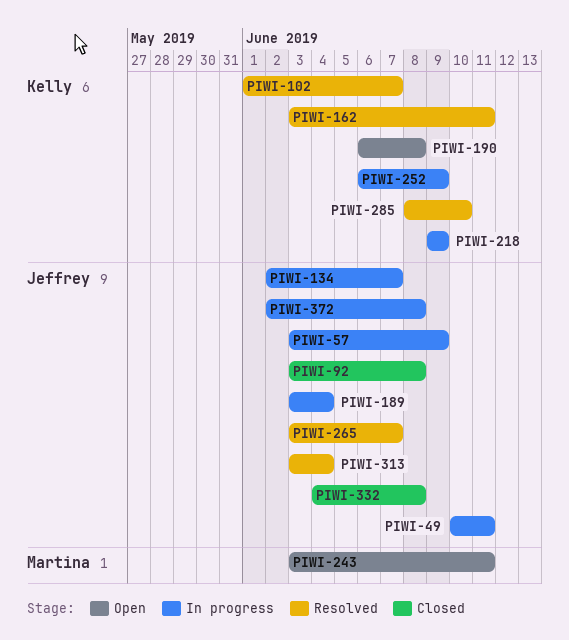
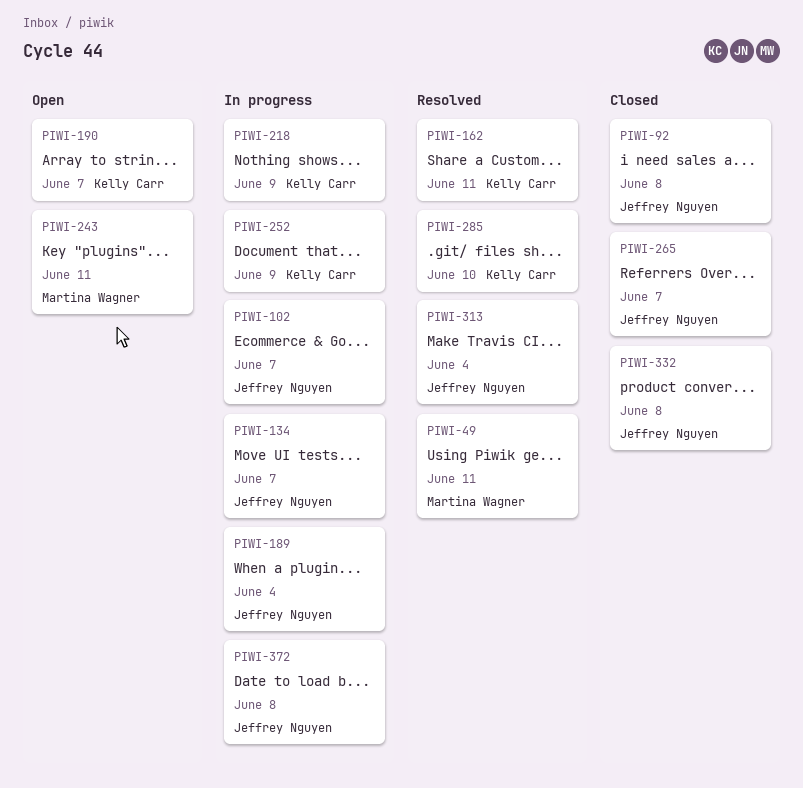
PIWI-49, status: In progress -> Resolved
PIWI-49, owner: Jeffrey Nguyen -> Martina Wagner
PIWI-57: present -> none
PIWI-102, status: Resolved -> In progress
PIWI-102, owner: Kelly Carr -> Jeffrey Nguyen
PIWI-190, due: Jun 8 -> Jun 7
PIWI-265, status: Resolved -> Closed

